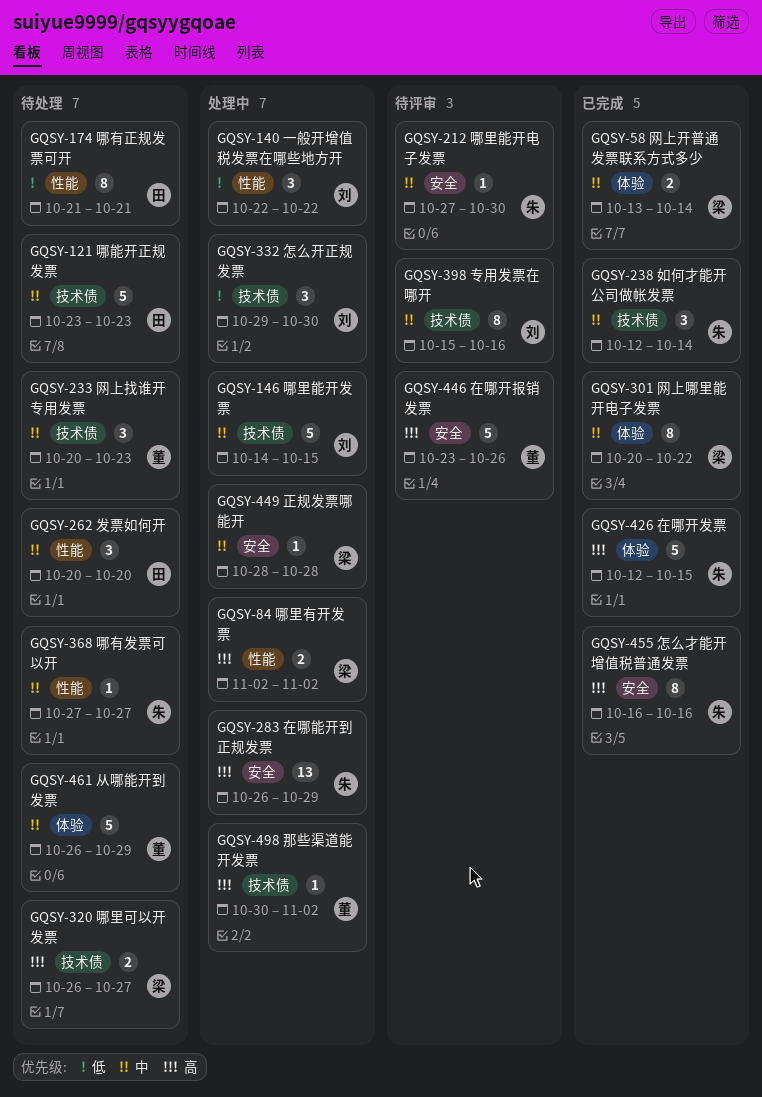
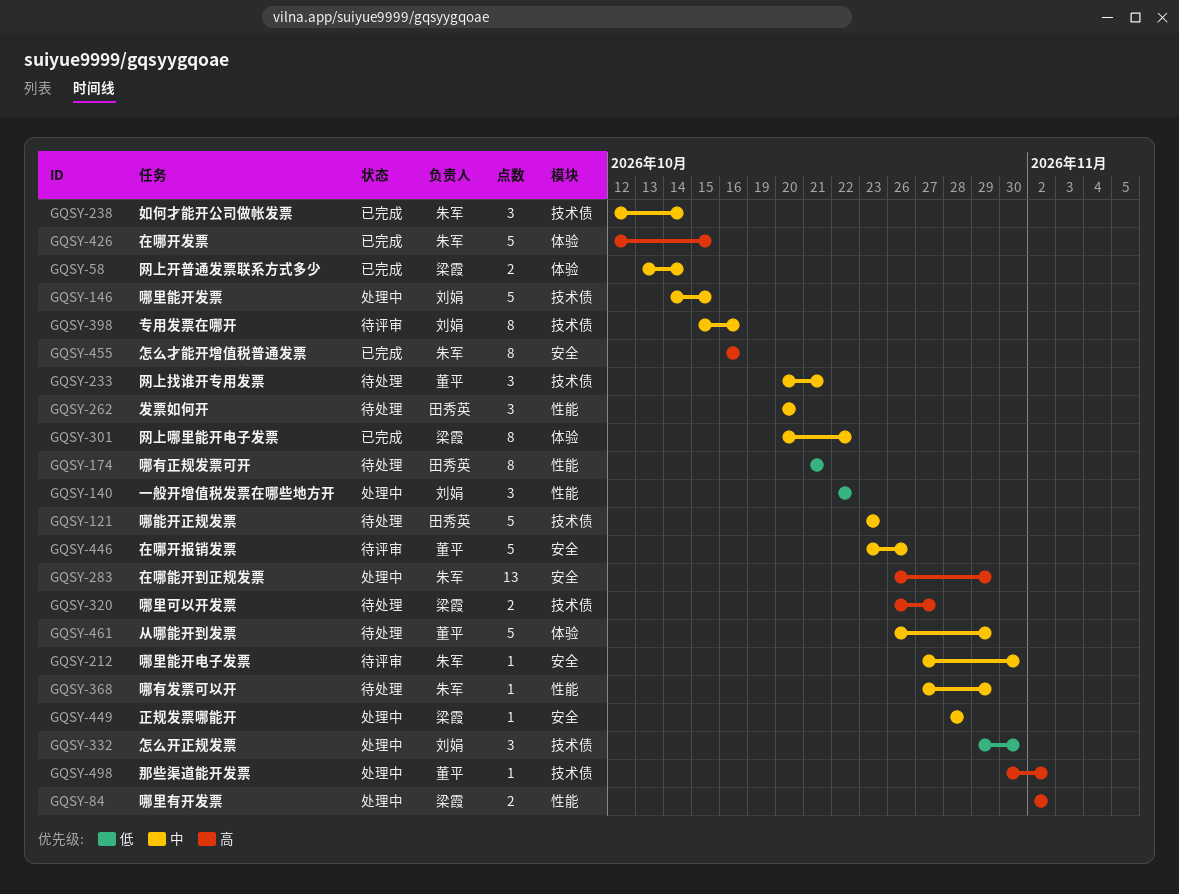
GQSY-233, due: Oct 23 -> Oct 21
GQSY-368, due: Oct 27 -> Oct 29
GQSY-446, priority: 高 -> 中

